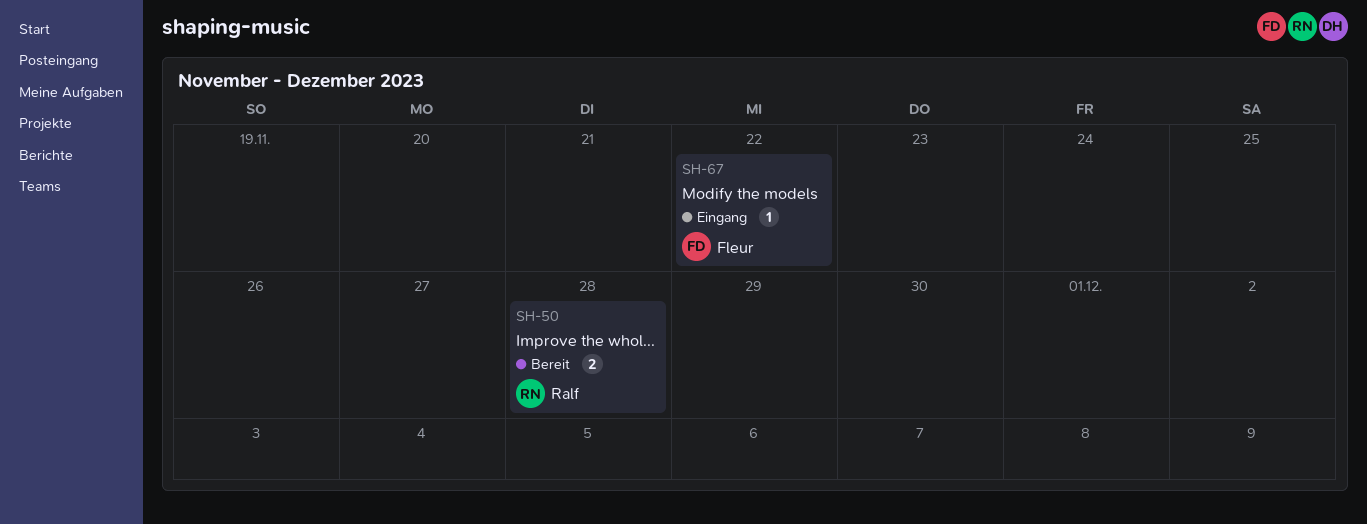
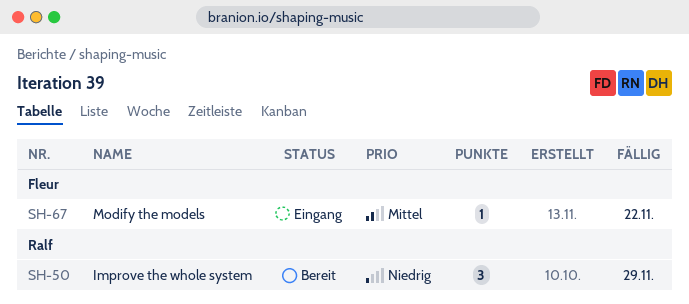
SH-50, estimate: 2 -> 3
SH-50, due: Nov 28 -> Nov 29

